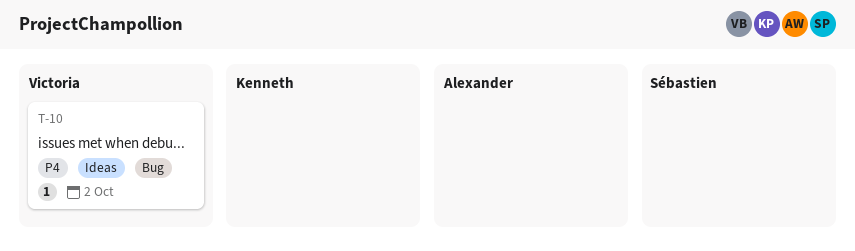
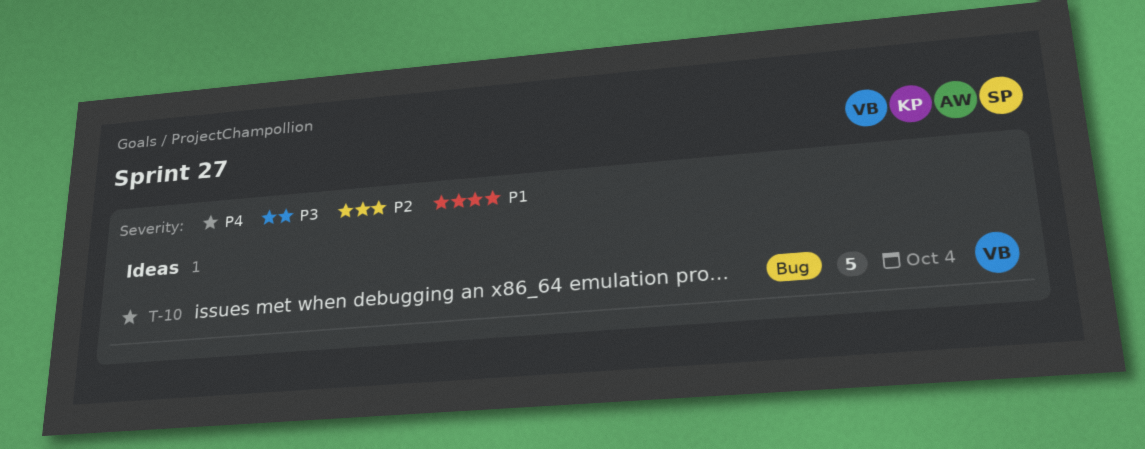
T-10, estimate: 1 -> 5
T-10, due: Oct 2 -> Oct 4

